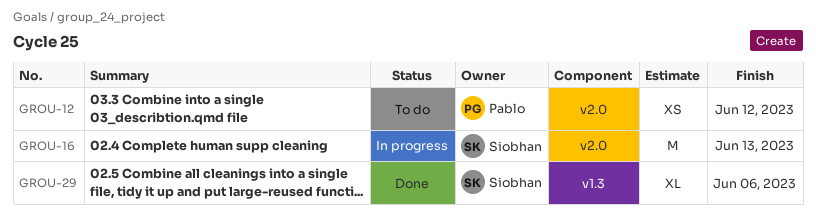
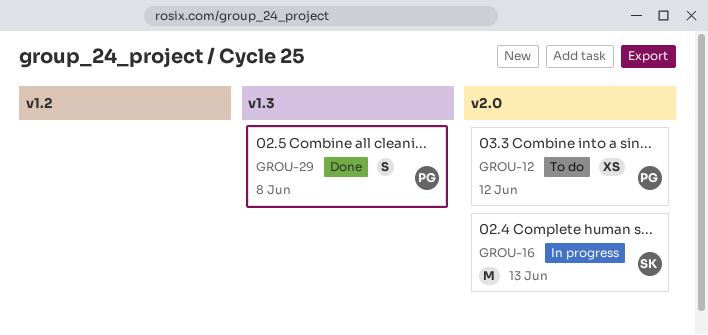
GROU-29, owner: Siobhan -> Pablo
GROU-29, estimate: XL -> S
GROU-29, due: Jun 6 -> Jun 8

